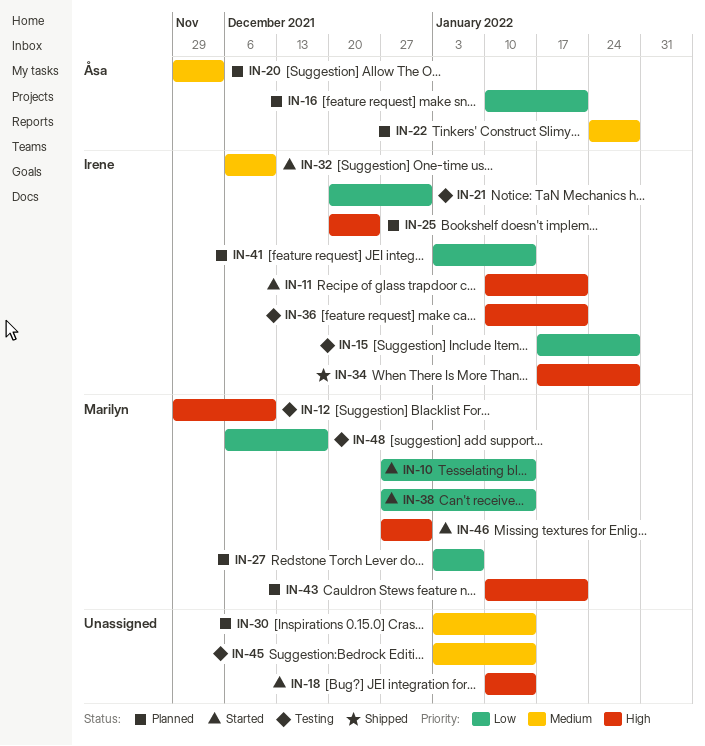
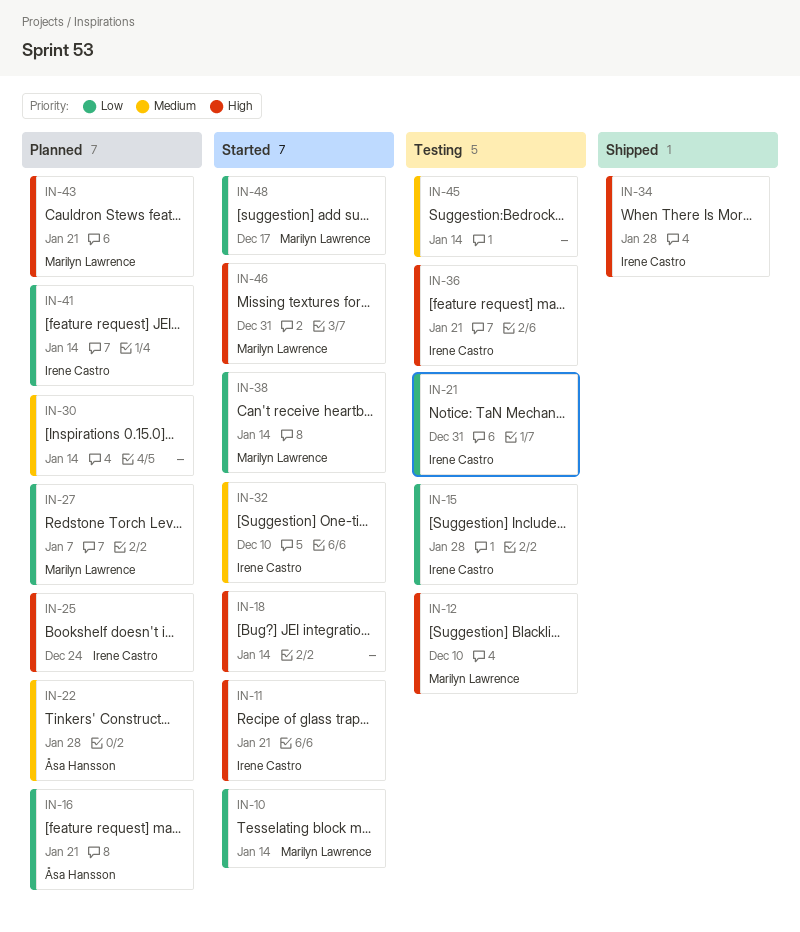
IN-20: present -> none
IN-48, status: Testing -> Started

